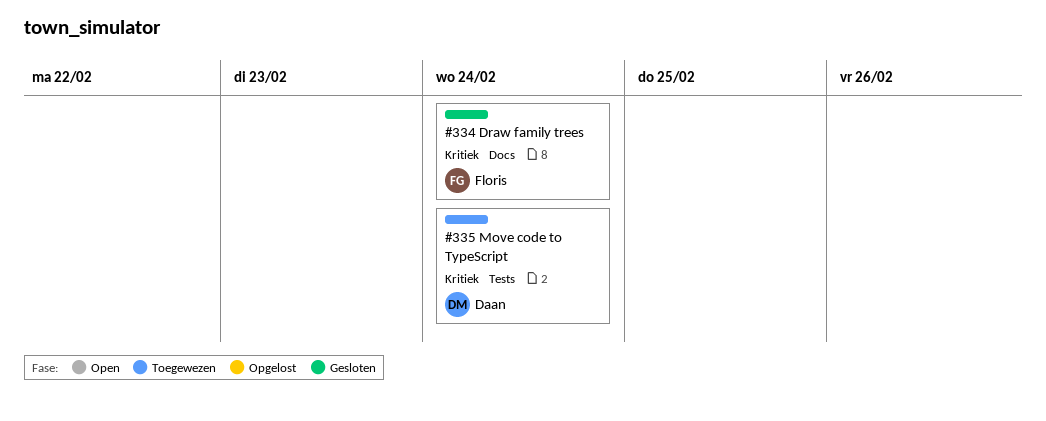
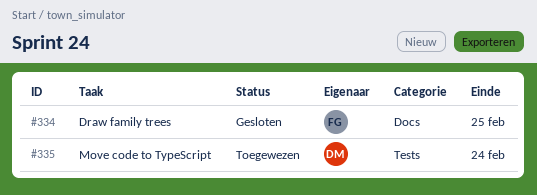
#334, due: Feb 24 -> Feb 25

